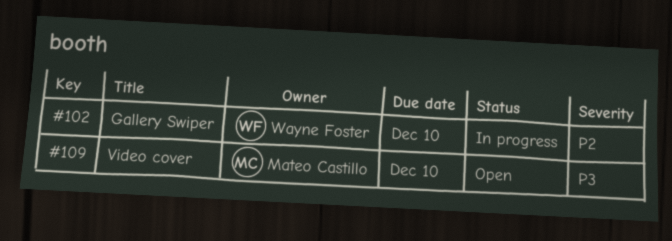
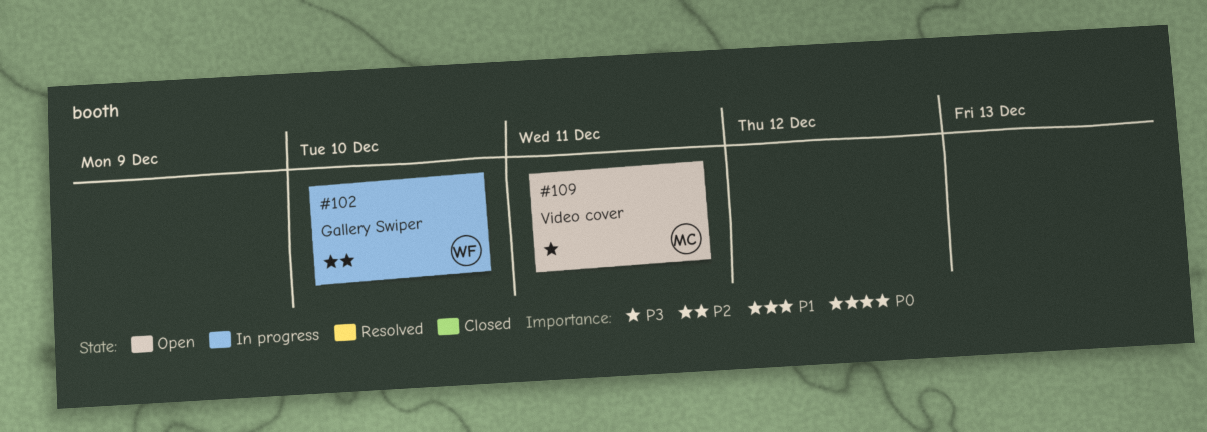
#109, due: Dec 10 -> Dec 11

